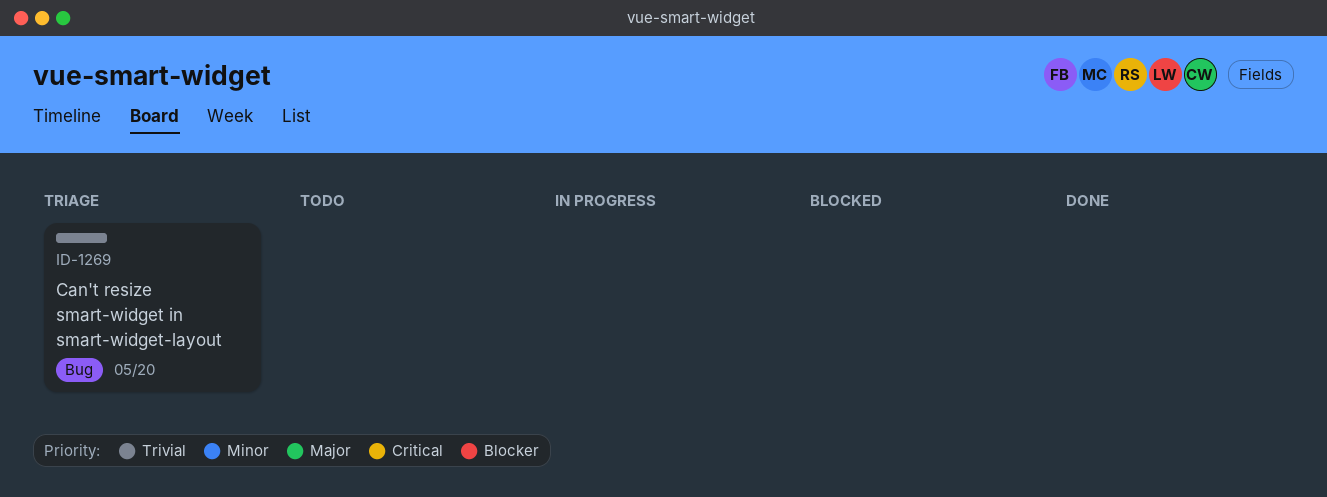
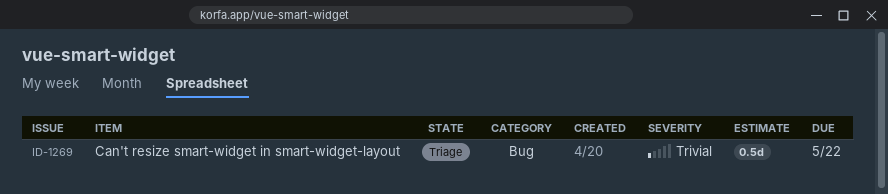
ID-1269, due: May 20 -> May 22

